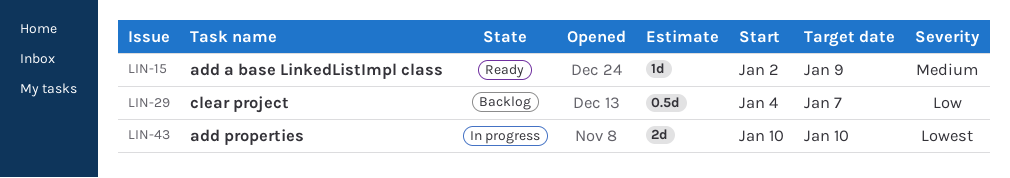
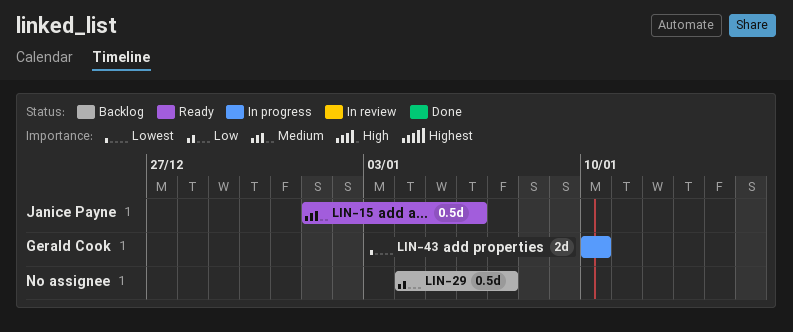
LIN-15, estimate: 1d -> 0.5d
LIN-15, start: Jan 2 -> Jan 1
LIN-15, due: Jan 9 -> Jan 6

